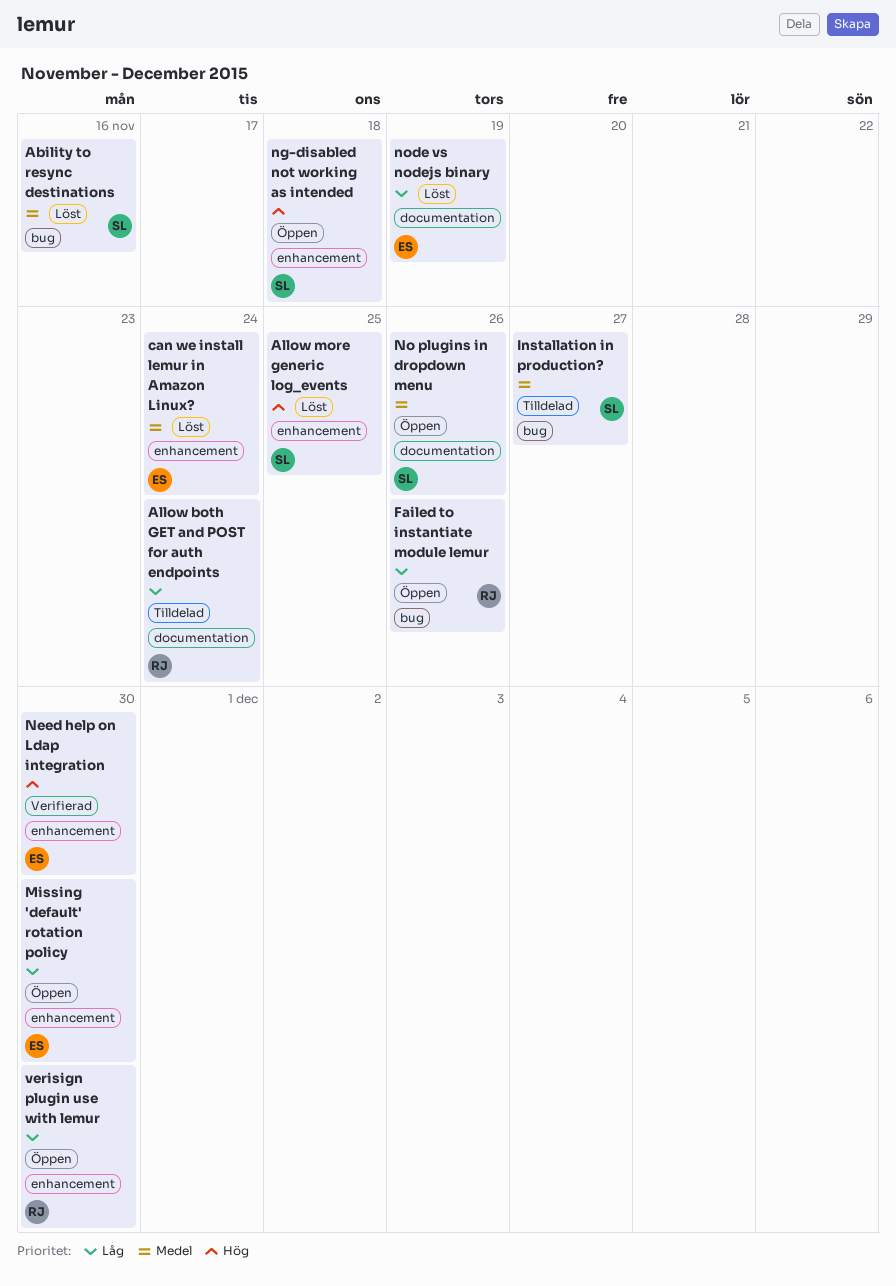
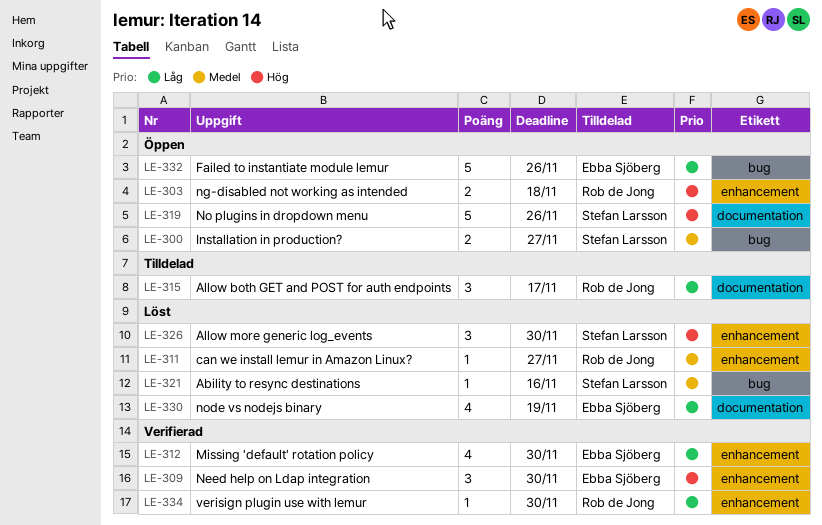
Allow both GET and POST for auth endpoints, due: Nov 24 -> Nov 17
Allow more generic log_events, due: Nov 25 -> Nov 30
can we install lemur in Amazon Linux?, owner: Ebba Sjöberg -> Rob de Jong
can we install lemur in Amazon Linux?, due: Nov 24 -> Nov 27
Failed to instantiate module lemur, owner: Rob de Jong -> Ebba Sjöberg
Installation in production?, status: Tilldelad -> Öppen
Missing 'default' rotation policy, status: Öppen -> Verifierad
ng-disabled not working as intended, owner: Stefan Larsson -> Rob de Jong
No plugins in dropdown menu, priority: Medel -> Hög
verisign plugin use with lemur, status: Öppen -> Verifierad

